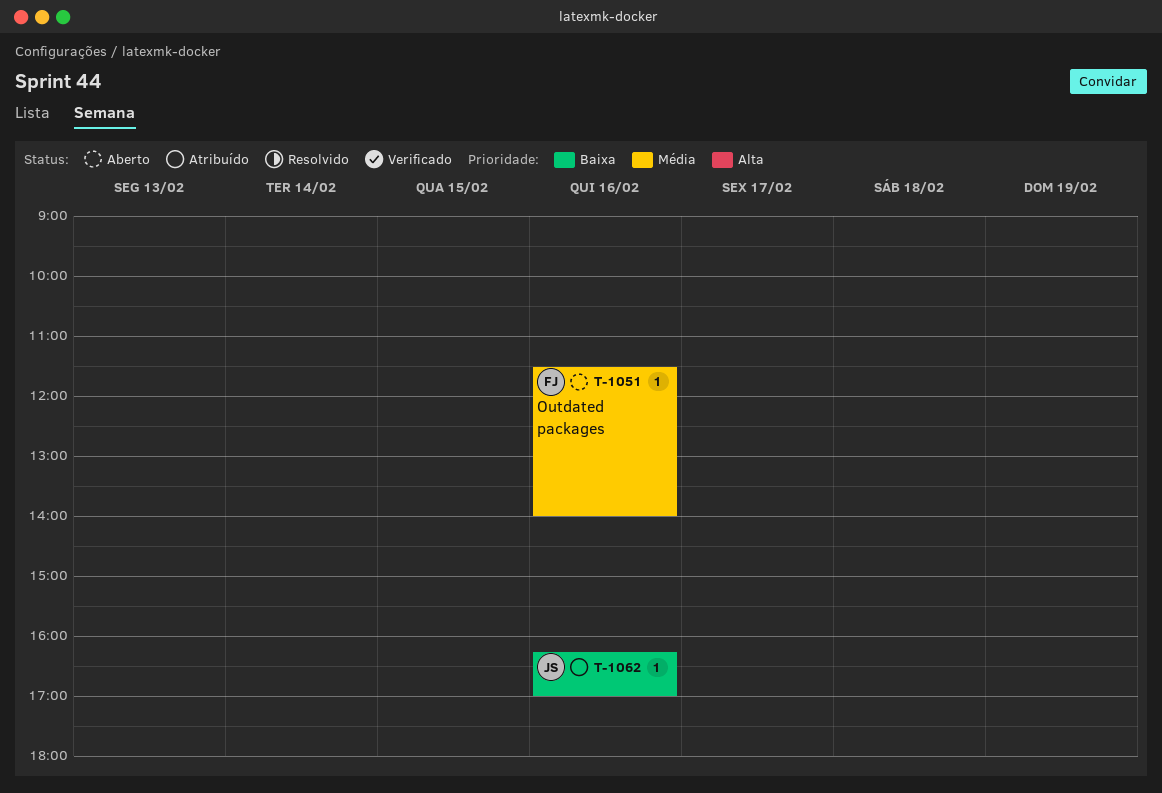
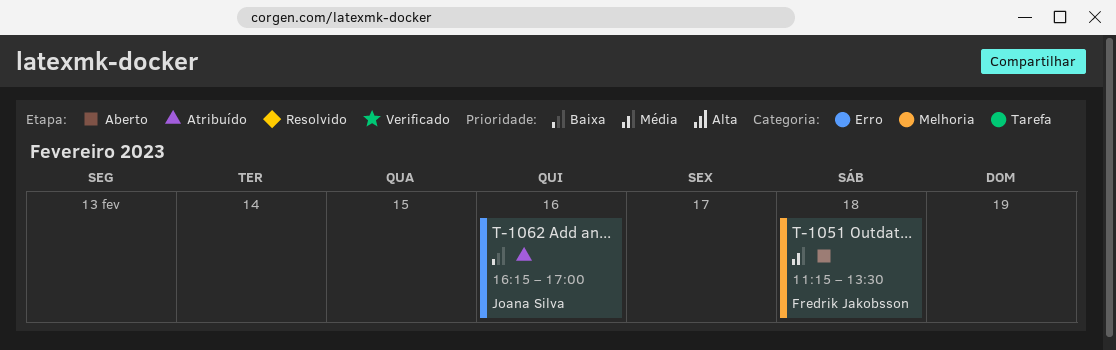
T-1051, day: Feb 16 -> Feb 18
T-1051, begins: 11:30 -> 11:15
T-1051, ends: 14:00 -> 13:30

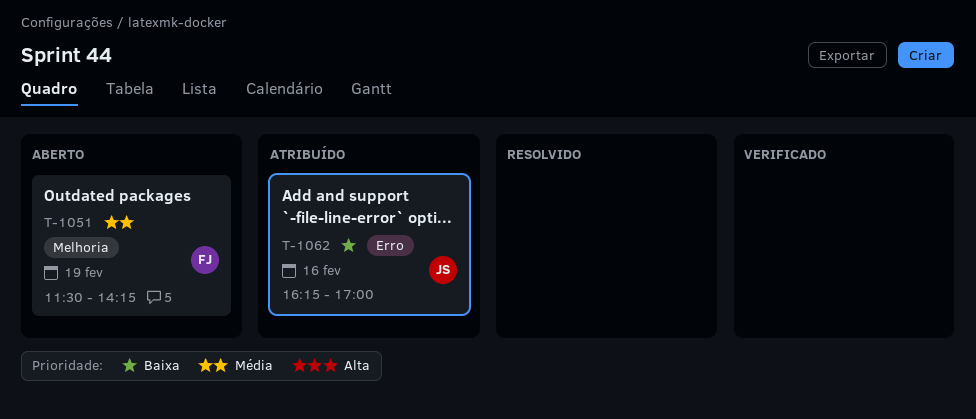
T-1051, day: Feb 18 -> Feb 19
T-1051, begins: 11:15 -> 11:30
T-1051, ends: 13:30 -> 14:15

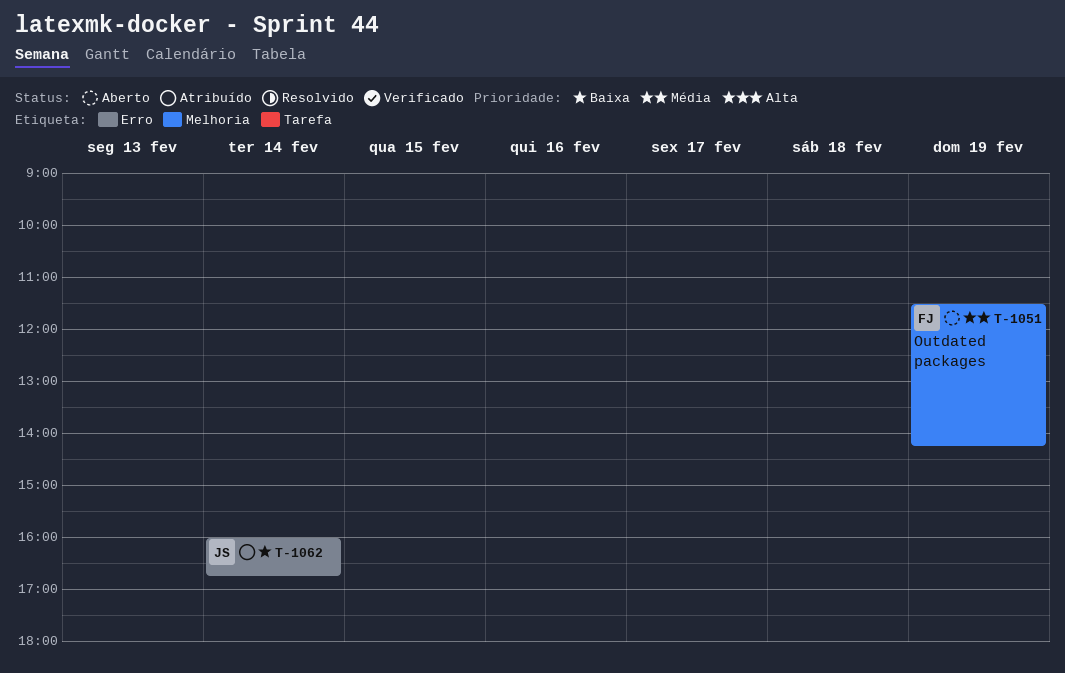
T-1062, day: Feb 16 -> Feb 14
T-1062, begins: 16:15 -> 16:00
T-1062, ends: 17:00 -> 16:45

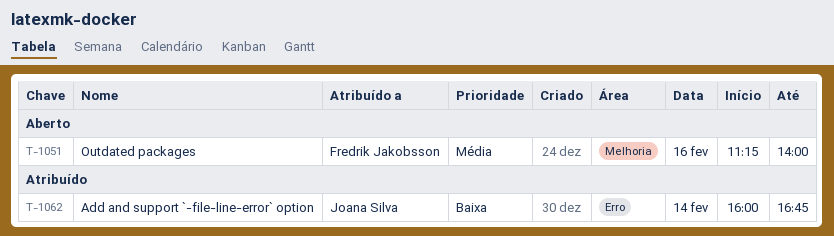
T-1051, day: Feb 19 -> Feb 16
T-1051, begins: 11:30 -> 11:15
T-1051, ends: 14:15 -> 14:00

